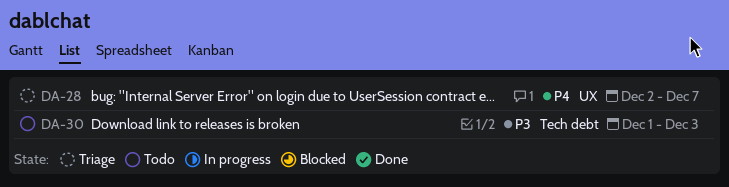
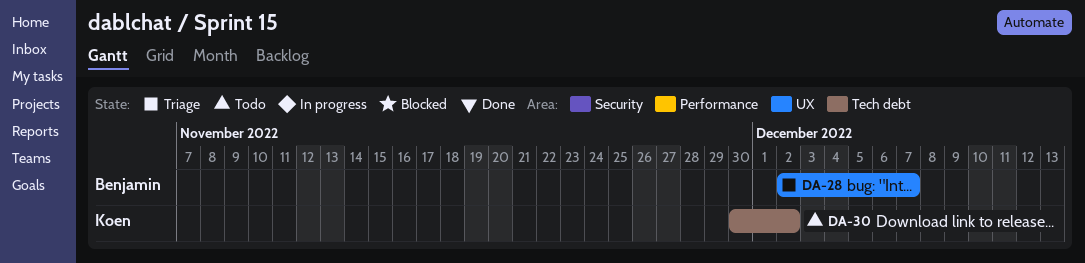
DA-30, start: Dec 1 -> Nov 30
DA-30, due: Dec 3 -> Dec 2

